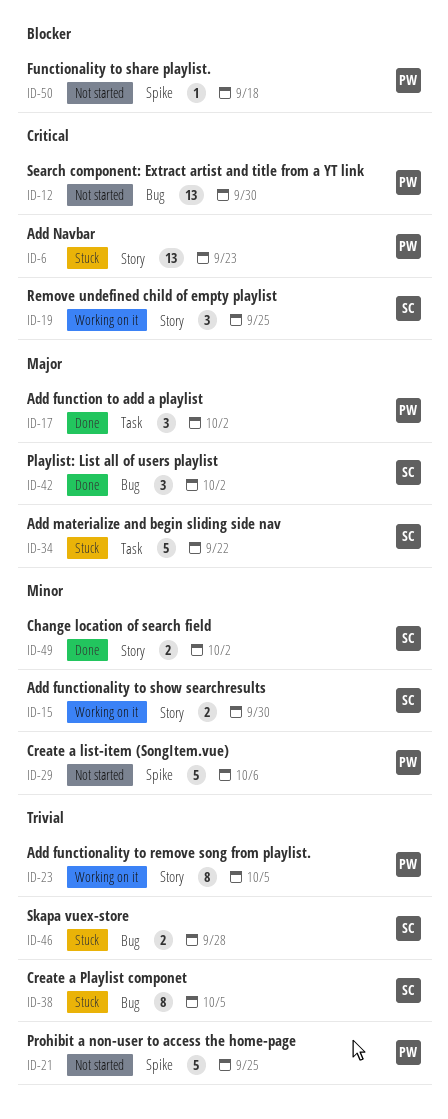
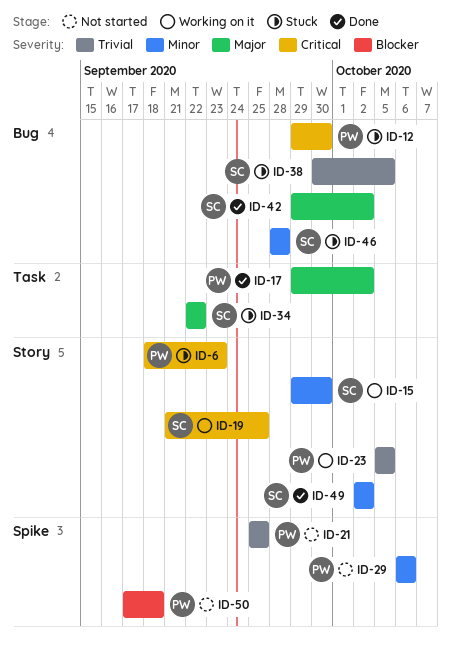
ID-12, status: Not started -> Stuck
ID-46, priority: Trivial -> Minor

